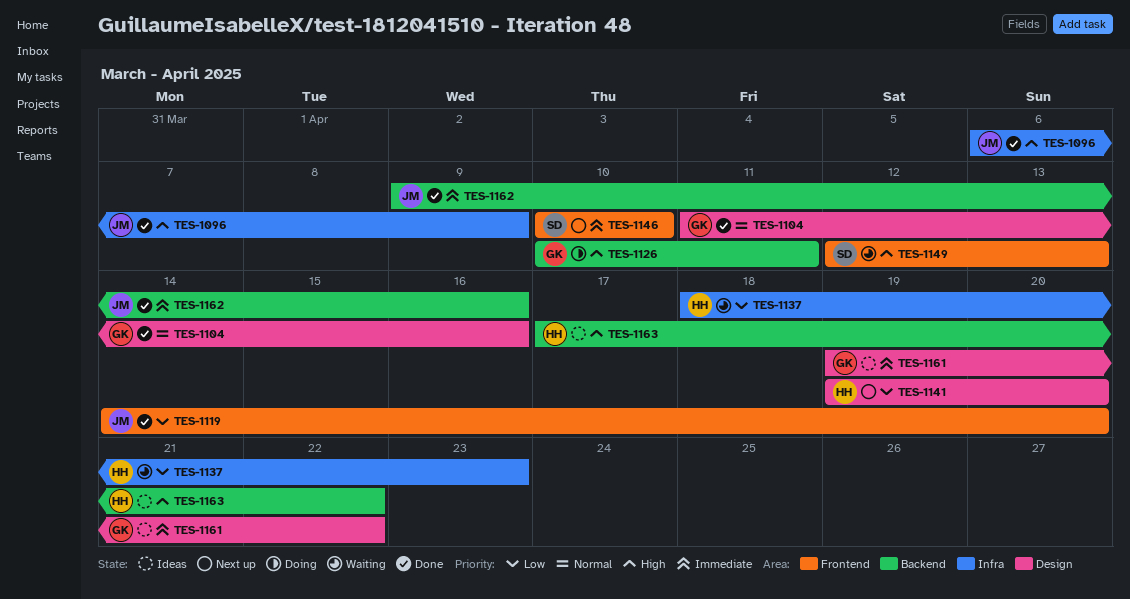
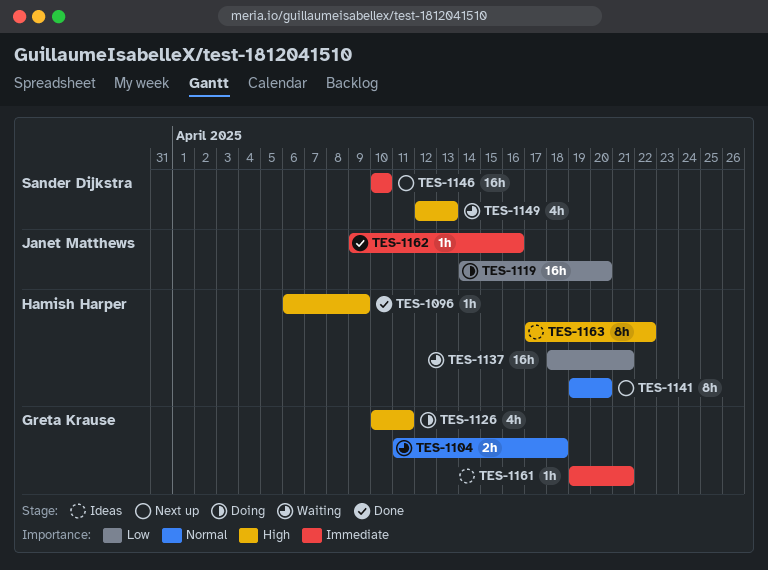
TES-1096, owner: Janet Matthews -> Hamish Harper
TES-1104, status: Done -> Waiting
TES-1104, due: Apr 16 -> Apr 18
TES-1119, status: Done -> Doing
TES-1137, due: Apr 23 -> Apr 21
TES-1141, priority: Low -> Normal
TES-1161, due: Apr 22 -> Apr 21

